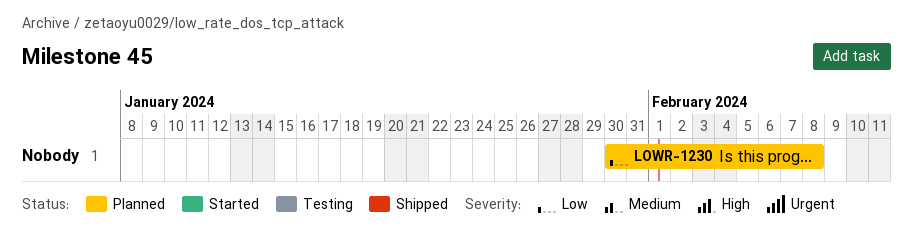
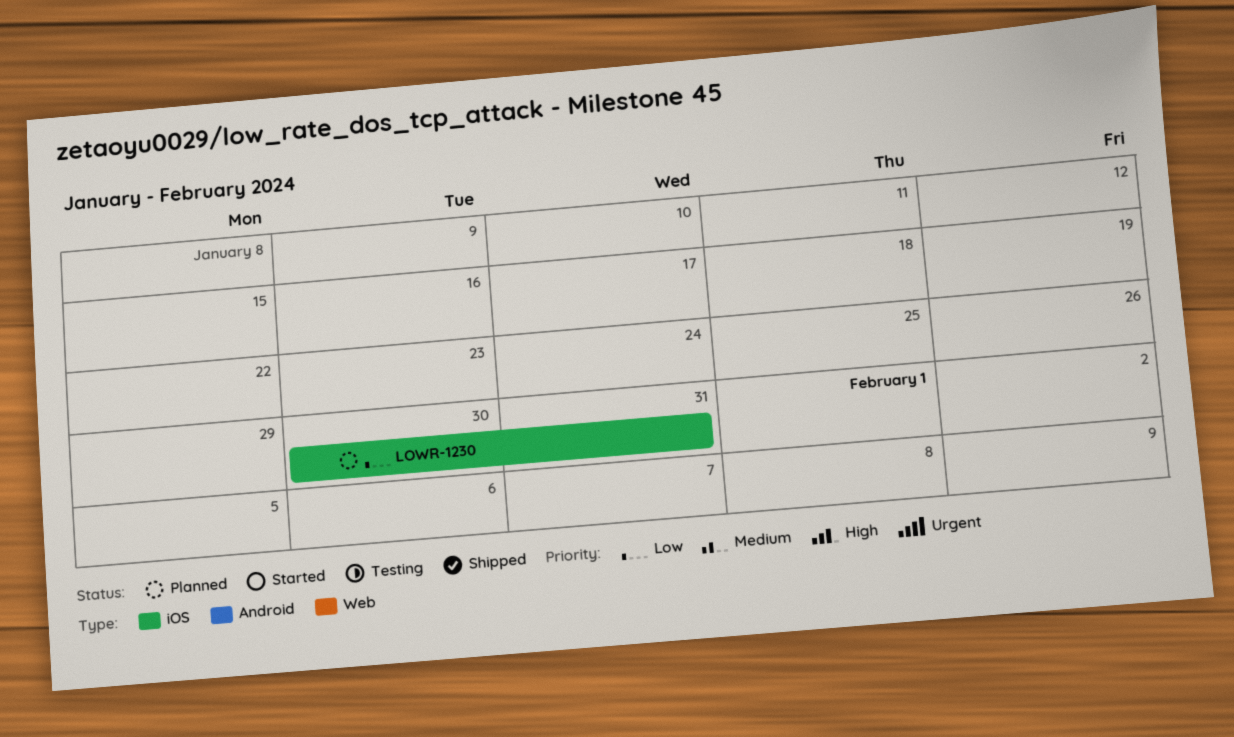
LOWR-1230, due: Feb 8 -> Jan 31

